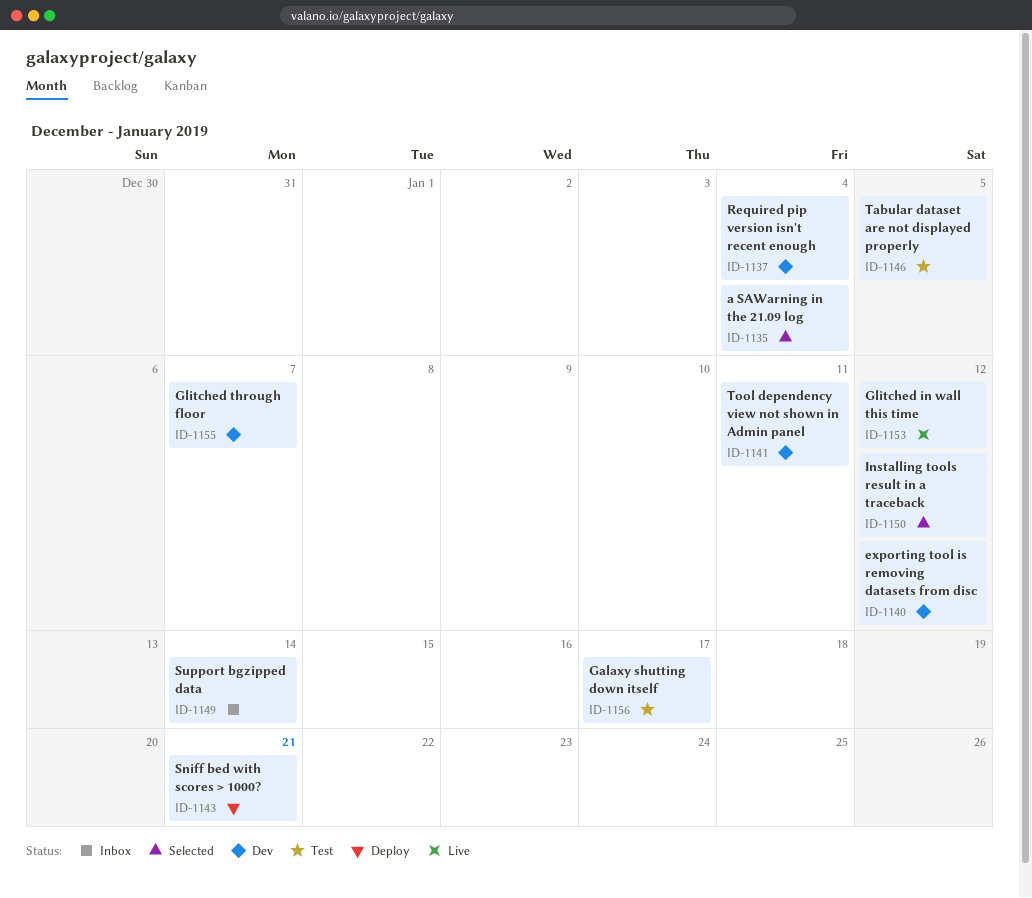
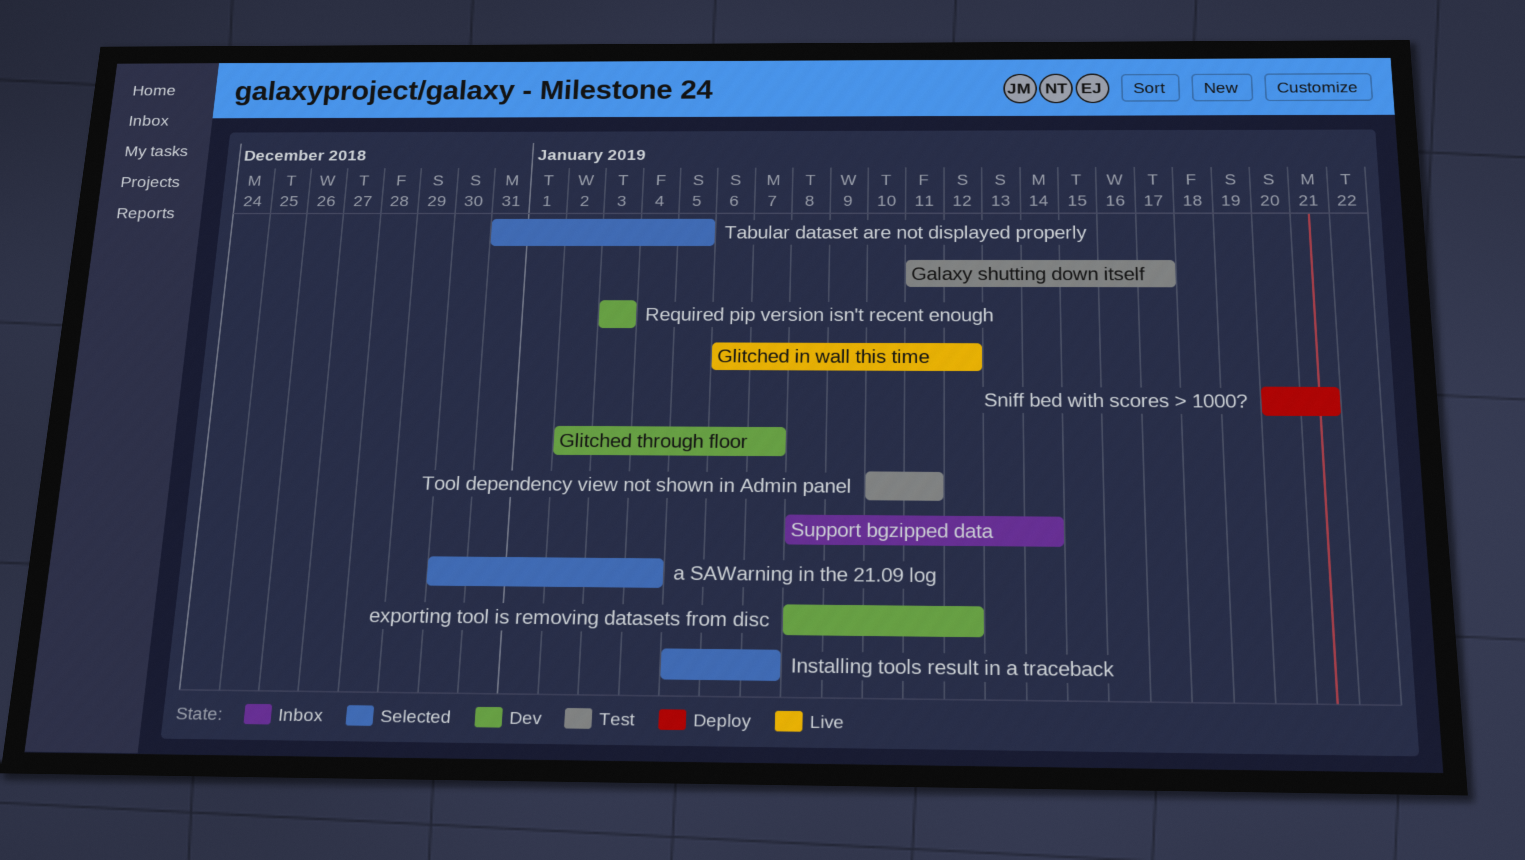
Installing tools result in a traceback, due: Jan 12 -> Jan 7
Required pip version isn't recent enough, due: Jan 4 -> Jan 3
Tabular dataset are not displayed properly, status: Test -> Selected
Tool dependency view not shown in Admin panel, status: Dev -> Test

